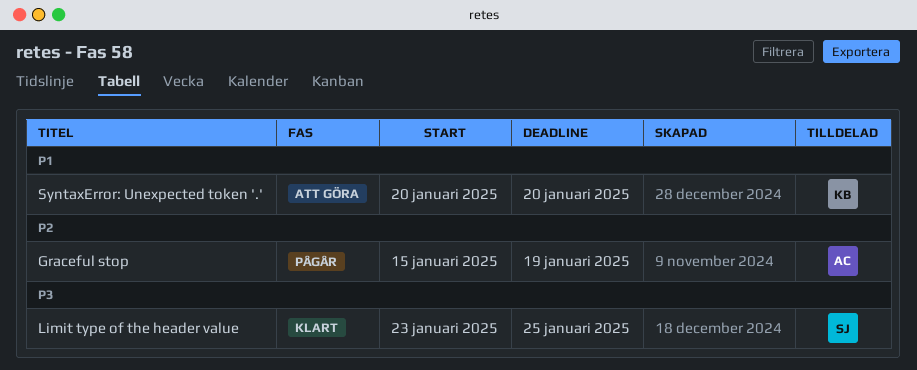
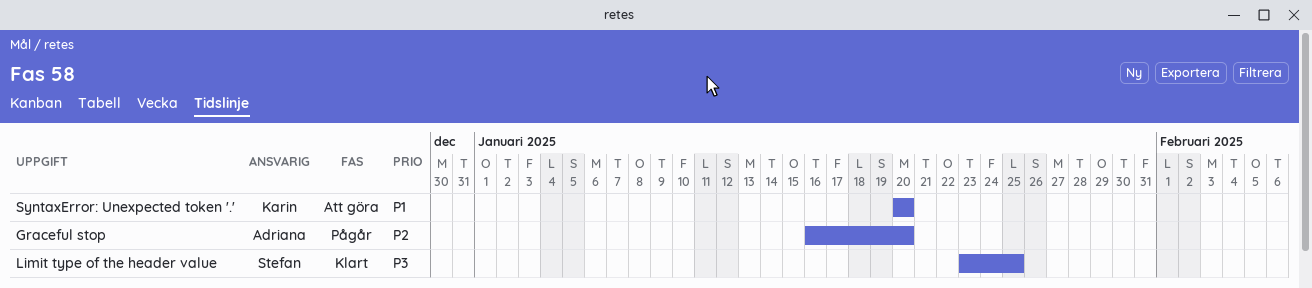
Graceful stop, start: Jan 15 -> Jan 16
Graceful stop, due: Jan 19 -> Jan 20

